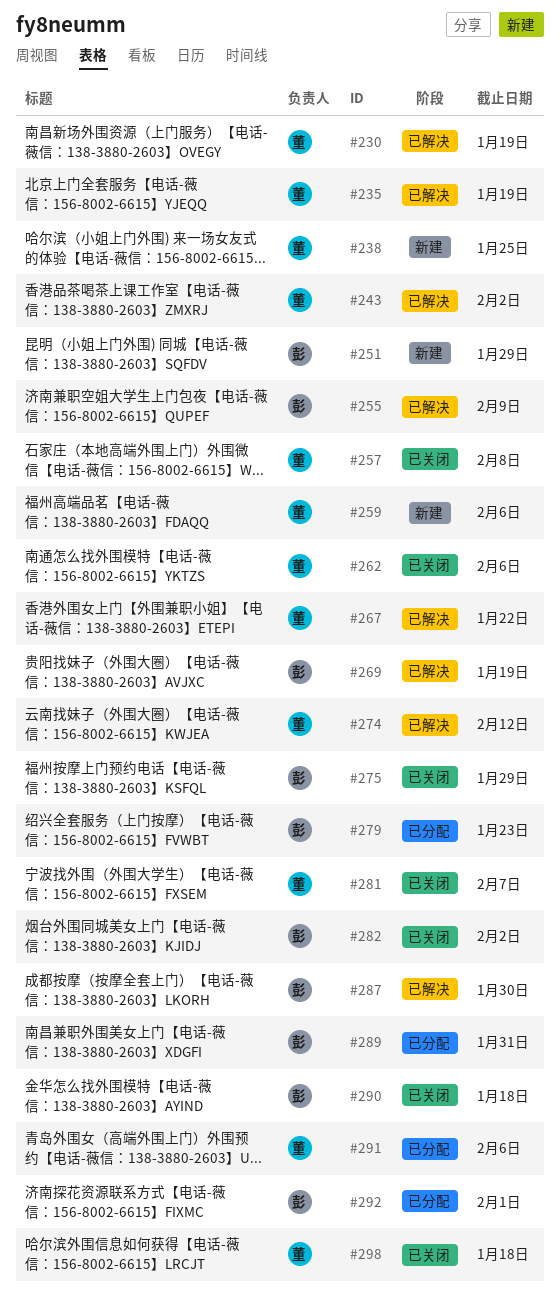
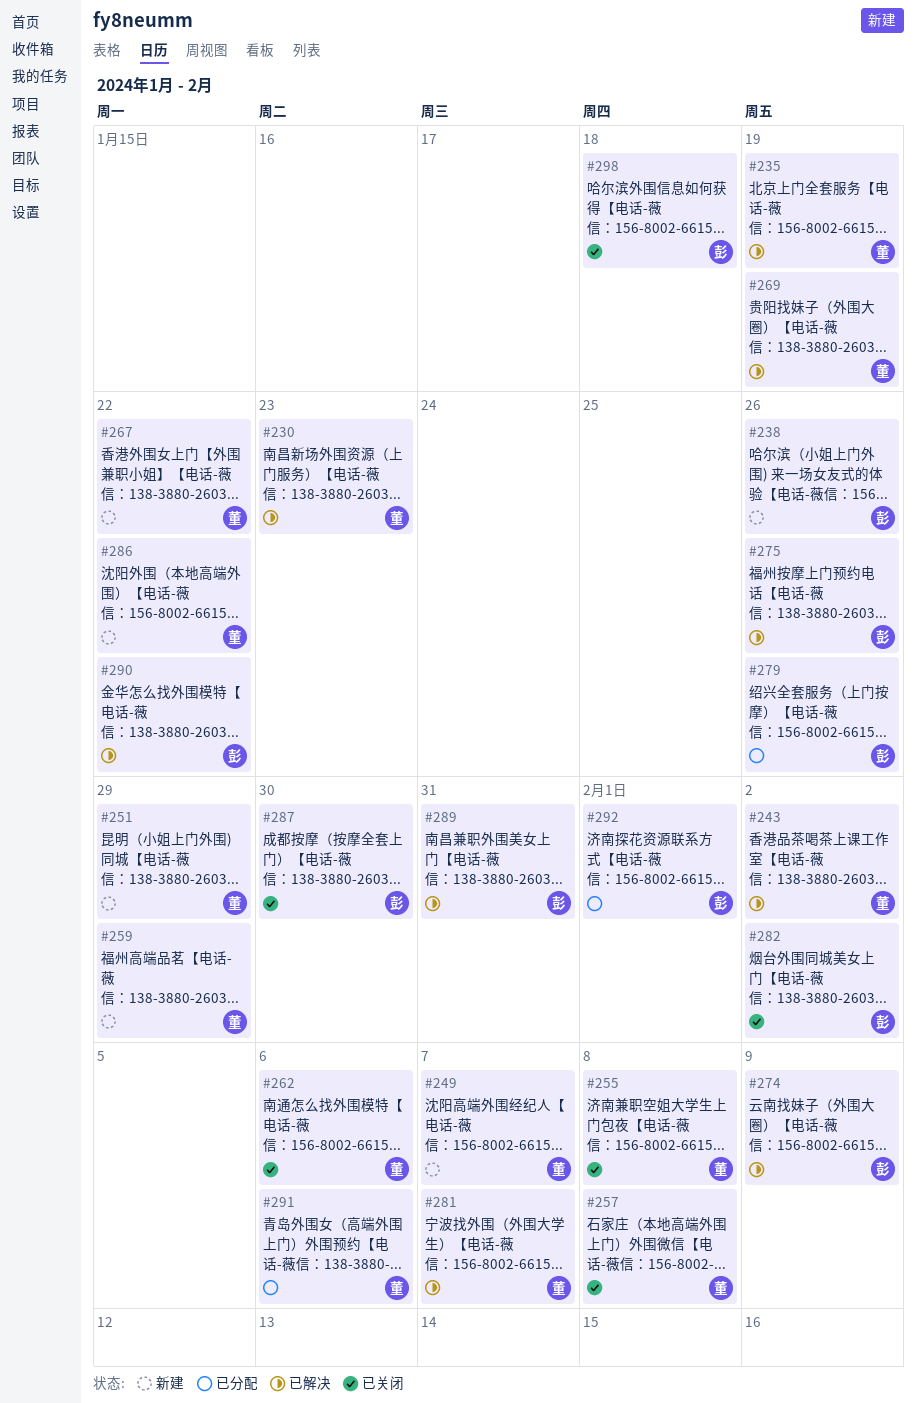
#230, due: Jan 19 -> Jan 23
#238, owner: 董 -> 彭
#238, due: Jan 25 -> Jan 26
#249: none -> present
#251, owner: 彭 -> 董
#255, status: 已解决 -> 已关闭
#255, owner: 彭 -> 董
#255, due: Feb 9 -> Feb 8
#259, due: Feb 6 -> Jan 29
#267, status: 已解决 -> 新建
#269, owner: 彭 -> 董
#274, owner: 董 -> 彭
#274, due: Feb 12 -> Feb 9
#275, status: 已关闭 -> 已解决
#275, due: Jan 29 -> Jan 26
#279, due: Jan 23 -> Jan 26
#281, status: 已关闭 -> 已解决
#286: none -> present
#287, status: 已解决 -> 已关闭
#289, status: 已分配 -> 已解决
#290, status: 已关闭 -> 已解决
#290, due: Jan 18 -> Jan 22
#298, owner: 董 -> 彭

